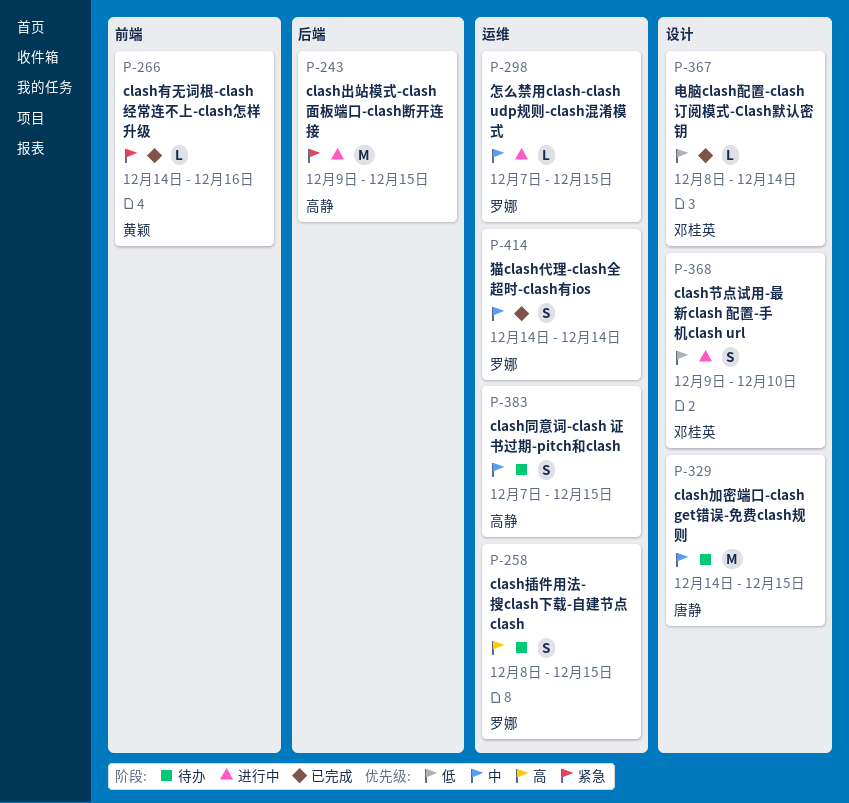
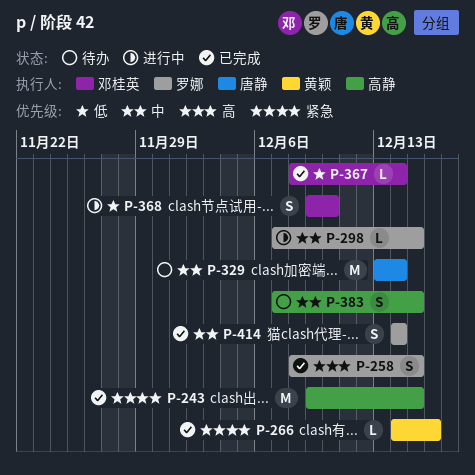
P-243, status: 进行中 -> 已完成
P-258, status: 待办 -> 已完成
P-329, start: Dec 14 -> Dec 13
P-329, due: Dec 15 -> Dec 14

